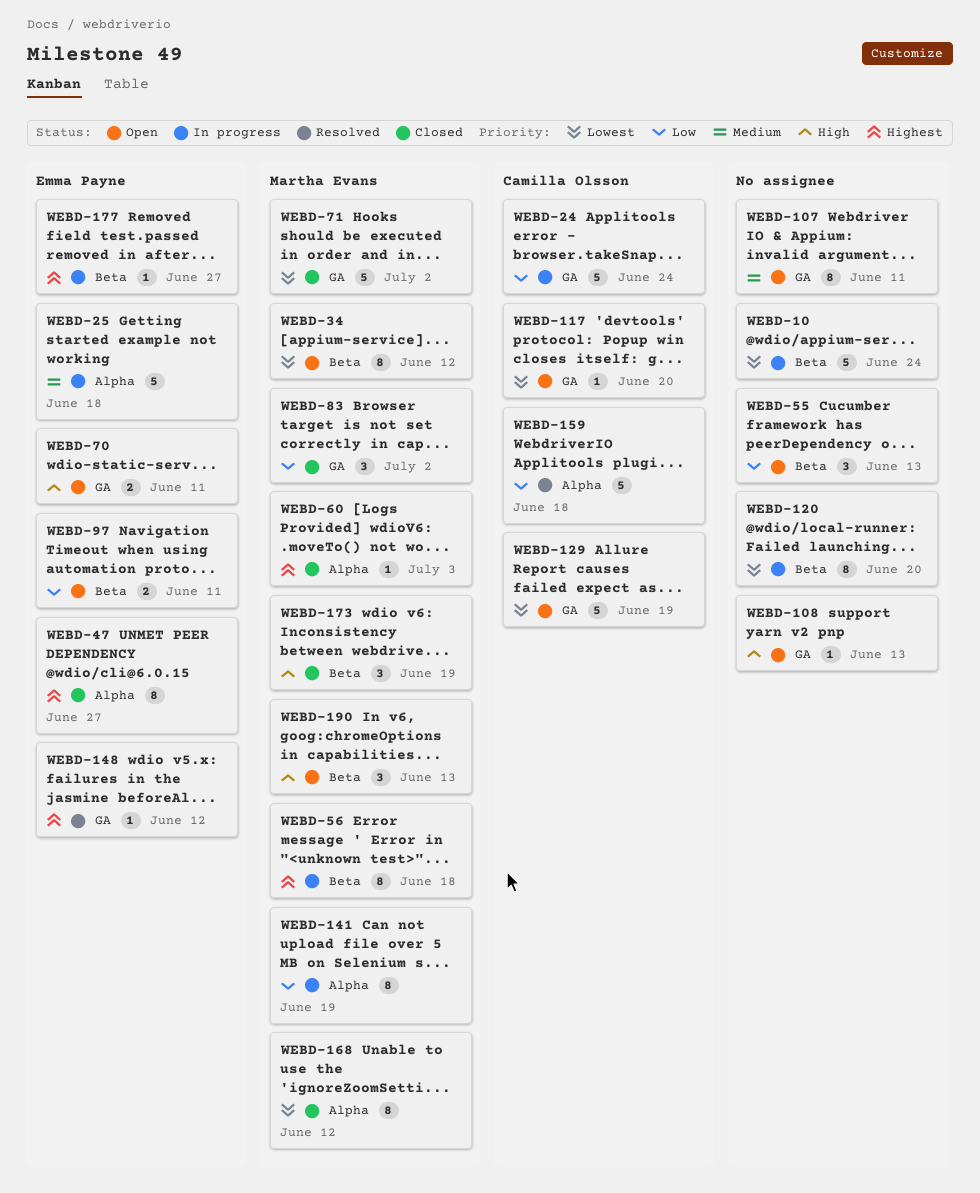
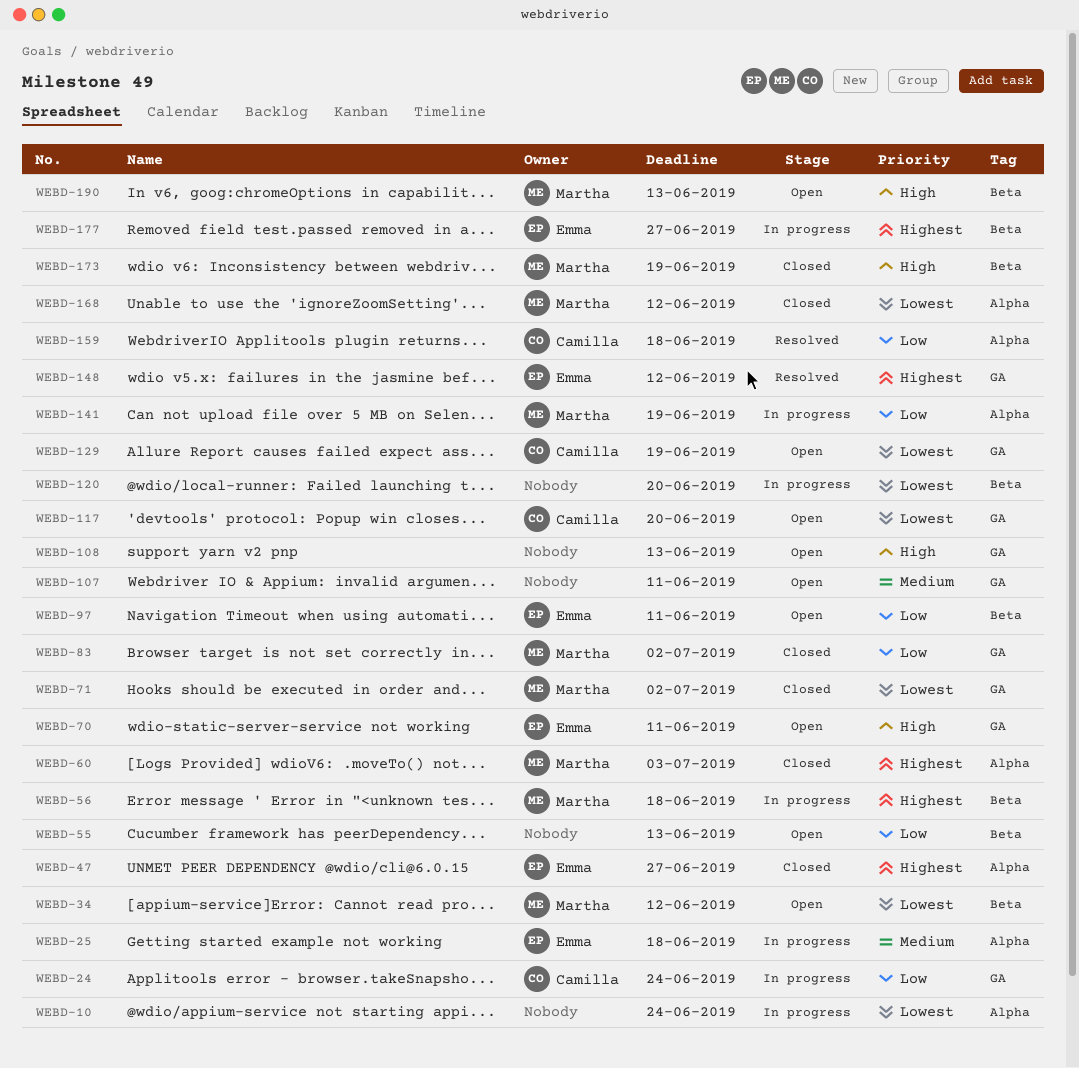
WEBD-10, label: Beta -> Alpha

